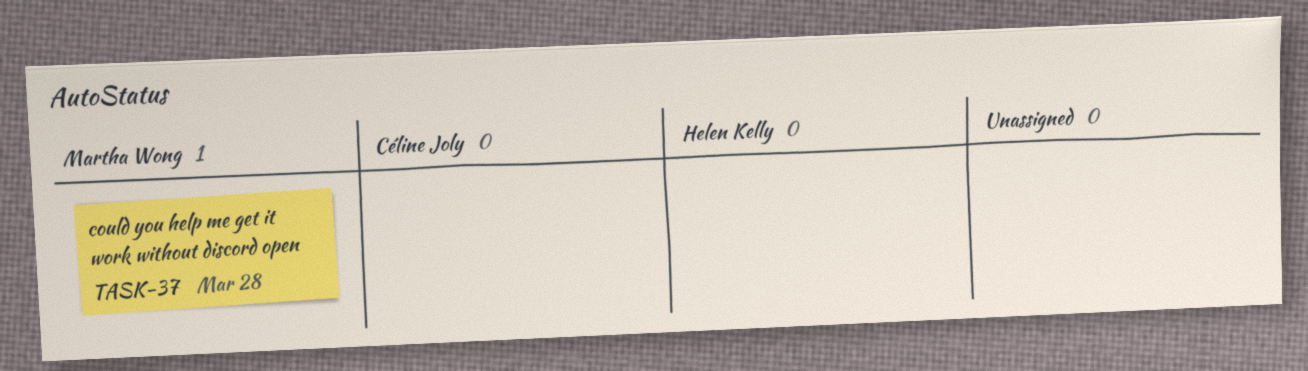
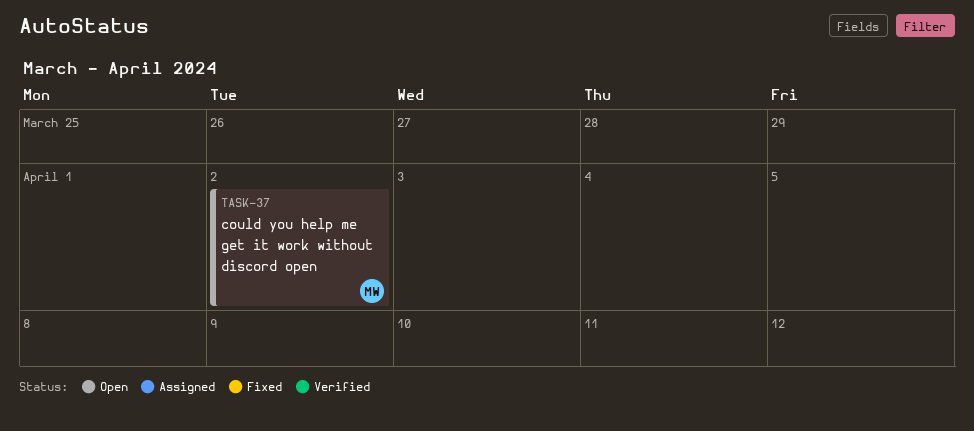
TASK-37, due: Mar 28 -> Apr 2

